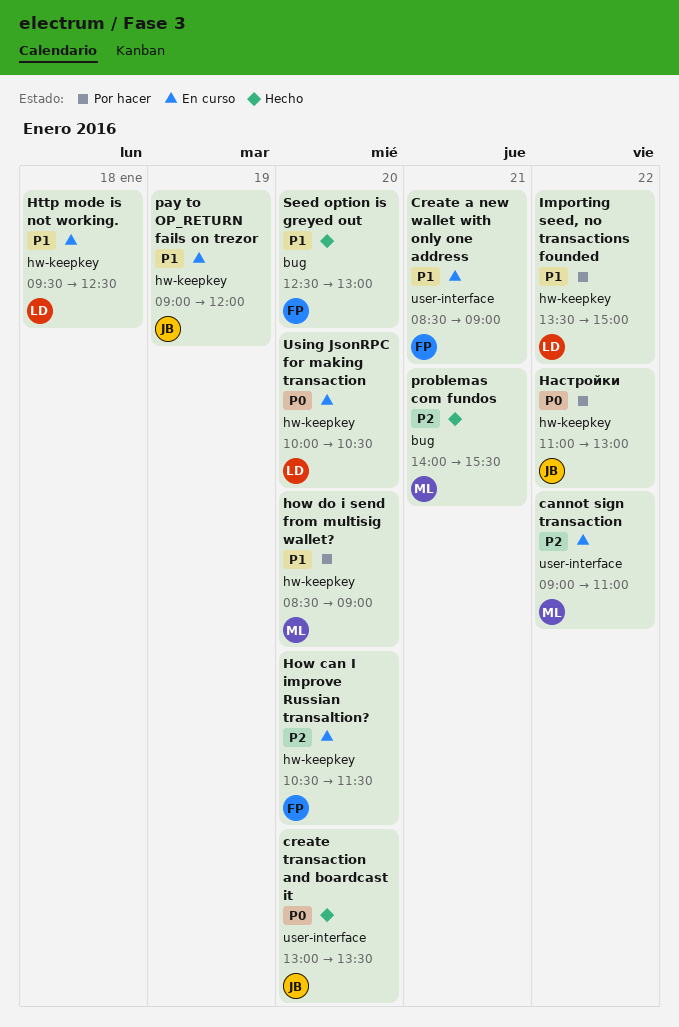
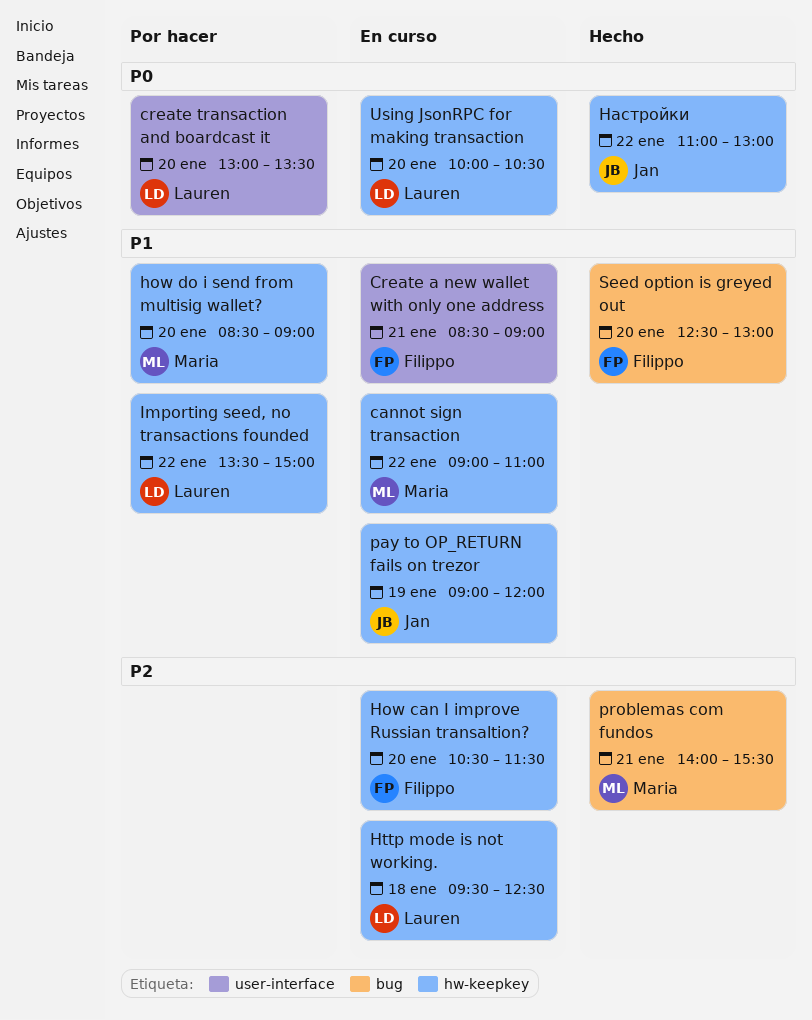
cannot sign transaction, priority: P2 -> P1
cannot sign transaction, label: user-interface -> hw-keepkey
create transaction and boardcast it, status: Hecho -> Por hacer
create transaction and boardcast it, owner: Jan -> Lauren
Http mode is not working., priority: P1 -> P2
Настройки, status: Por hacer -> Hecho

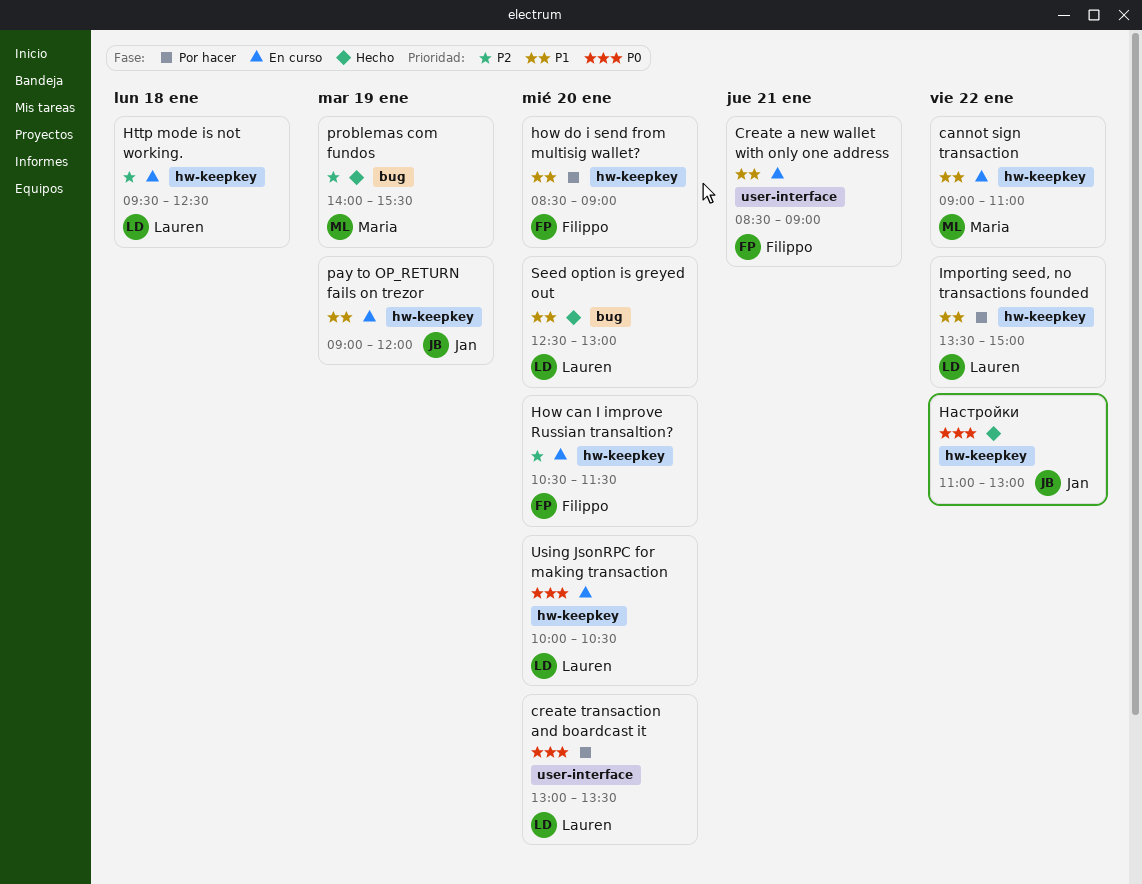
how do i send from multisig wallet?, owner: Maria -> Filippo
problemas com fundos, day: Jan 21 -> Jan 19
Seed option is greyed out, owner: Filippo -> Lauren

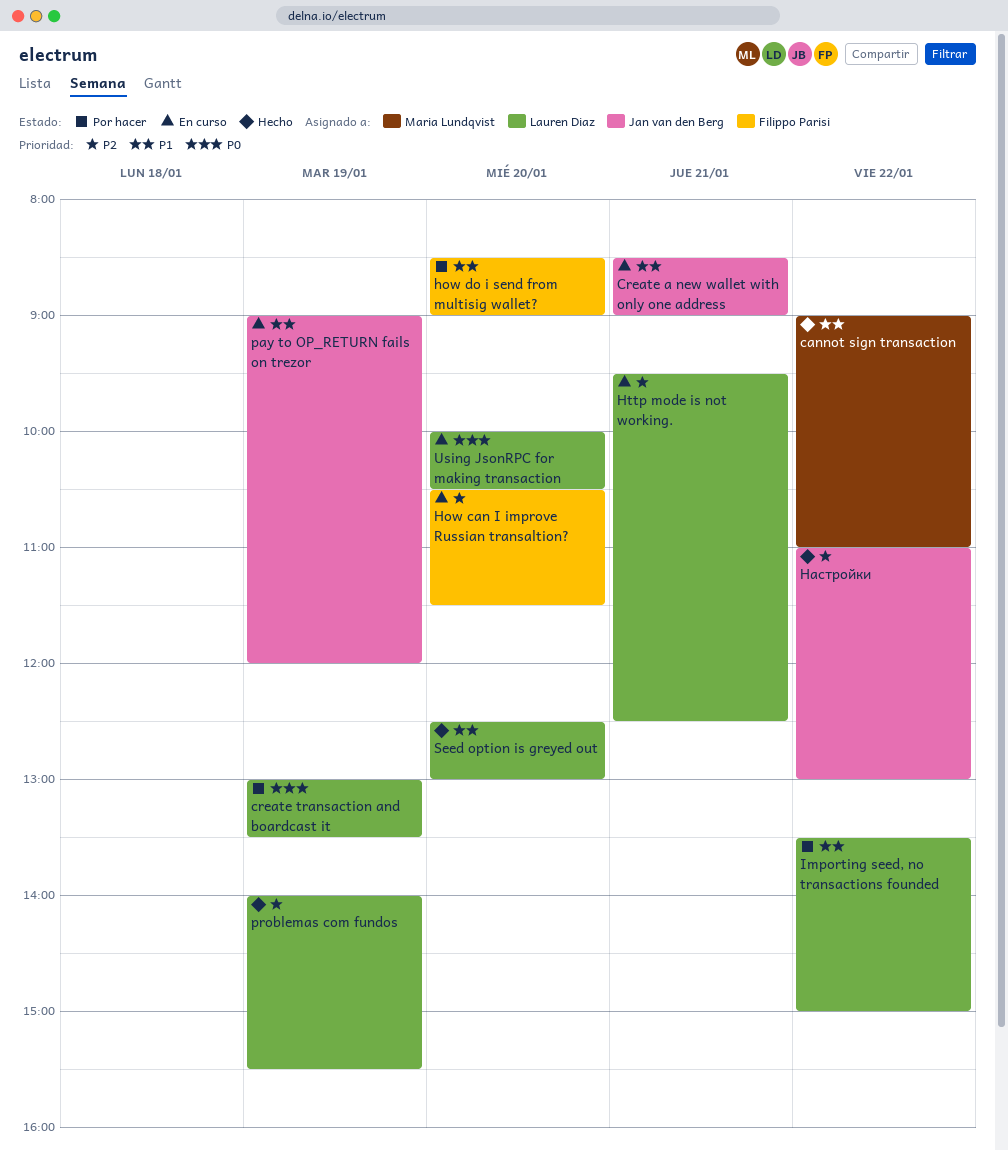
cannot sign transaction, status: En curso -> Hecho
Create a new wallet with only one address, owner: Filippo Parisi -> Jan van den Berg
create transaction and boardcast it, day: Jan 20 -> Jan 19
Http mode is not working., day: Jan 18 -> Jan 21
problemas com fundos, owner: Maria Lundqvist -> Lauren Diaz
Настройки, priority: P0 -> P2

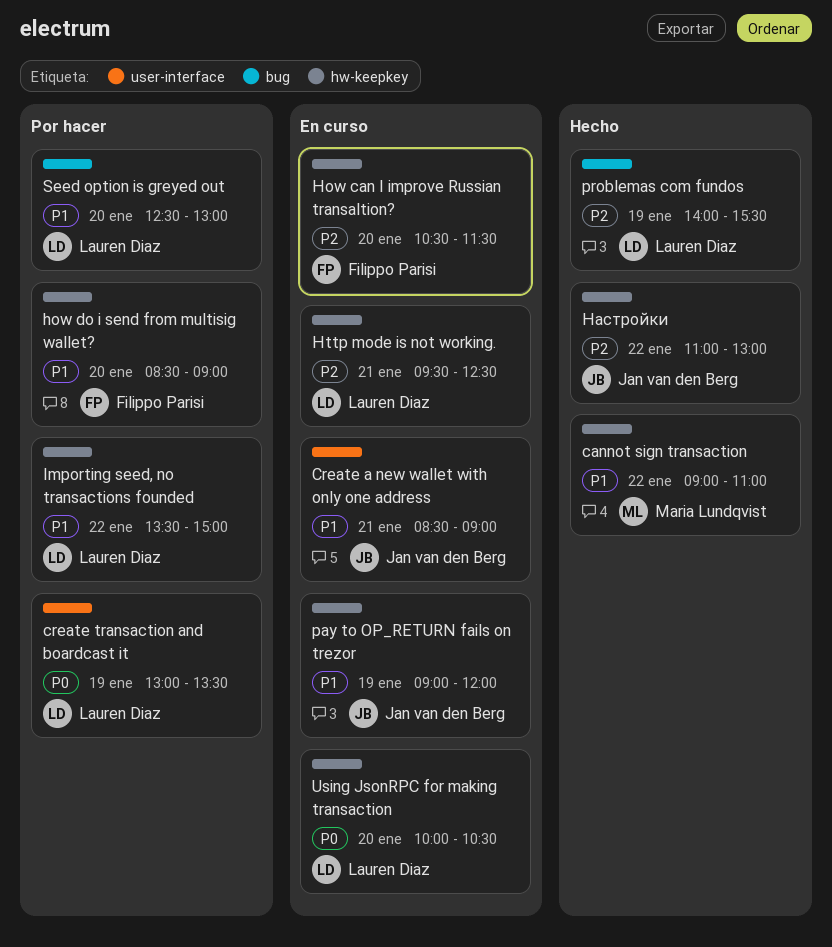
Seed option is greyed out, status: Hecho -> Por hacer

